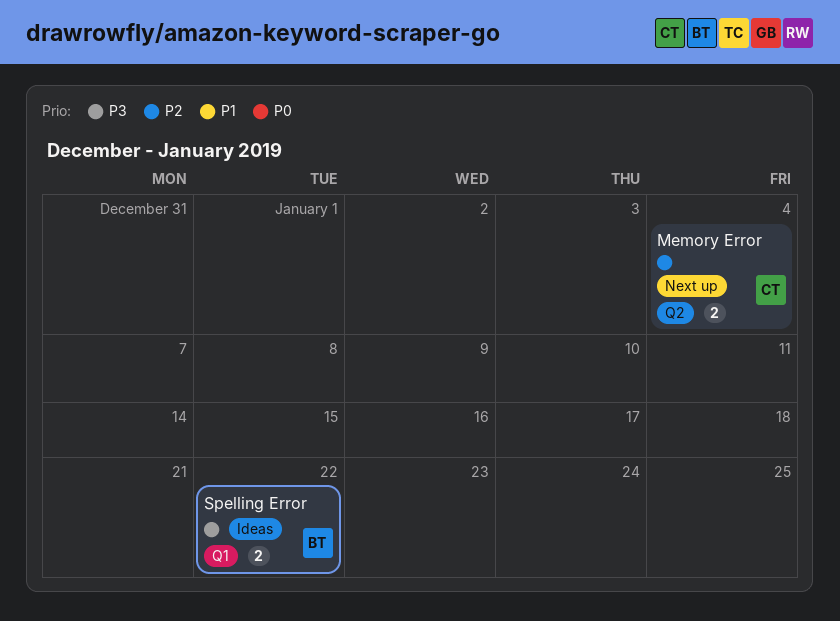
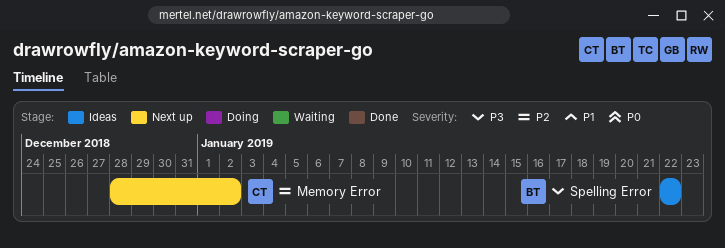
Memory Error, due: Jan 4 -> Jan 2

